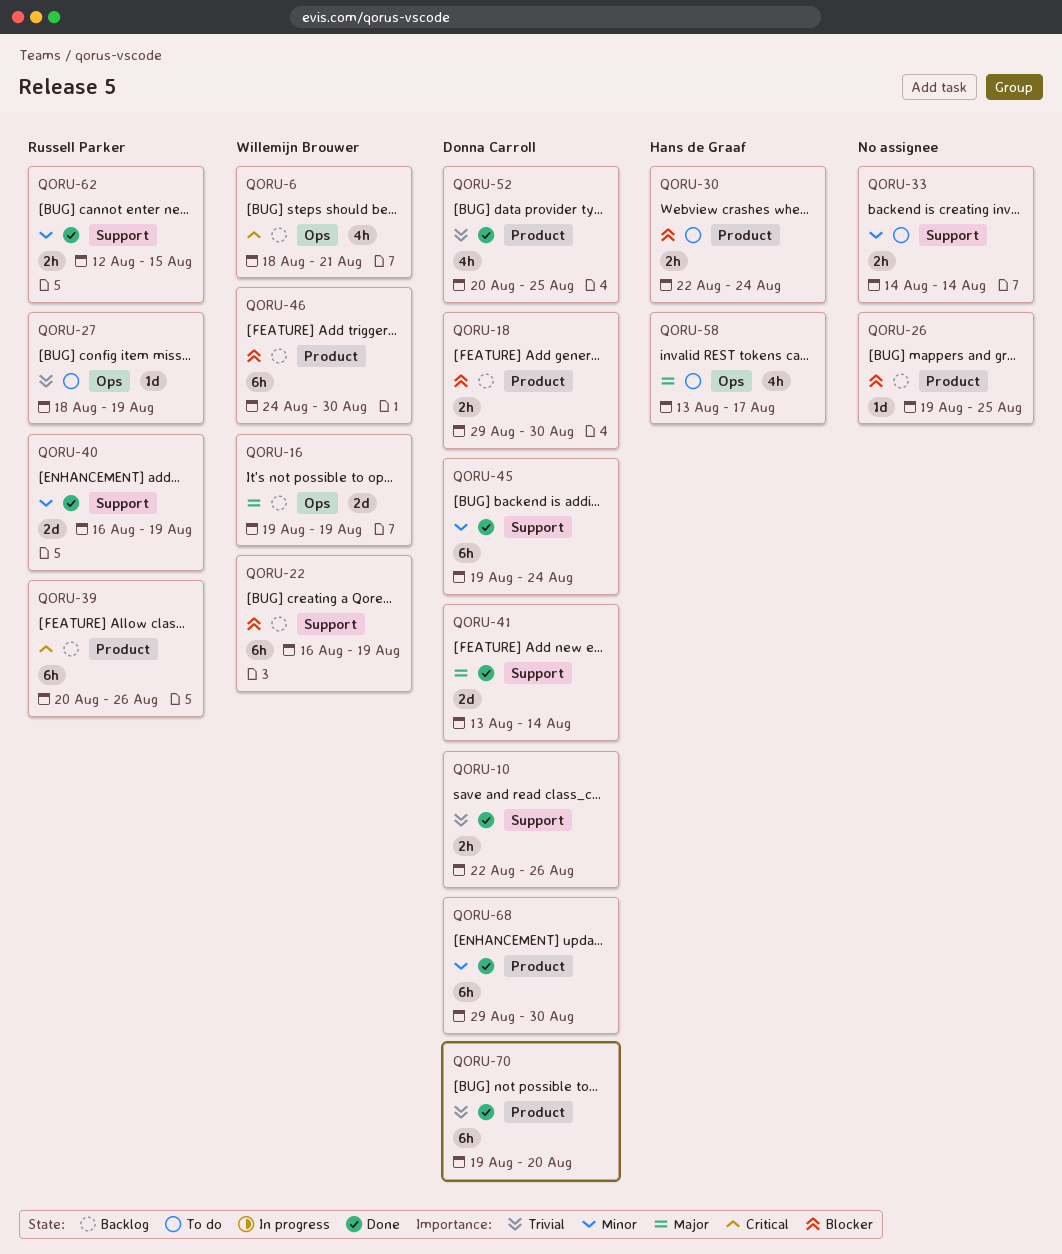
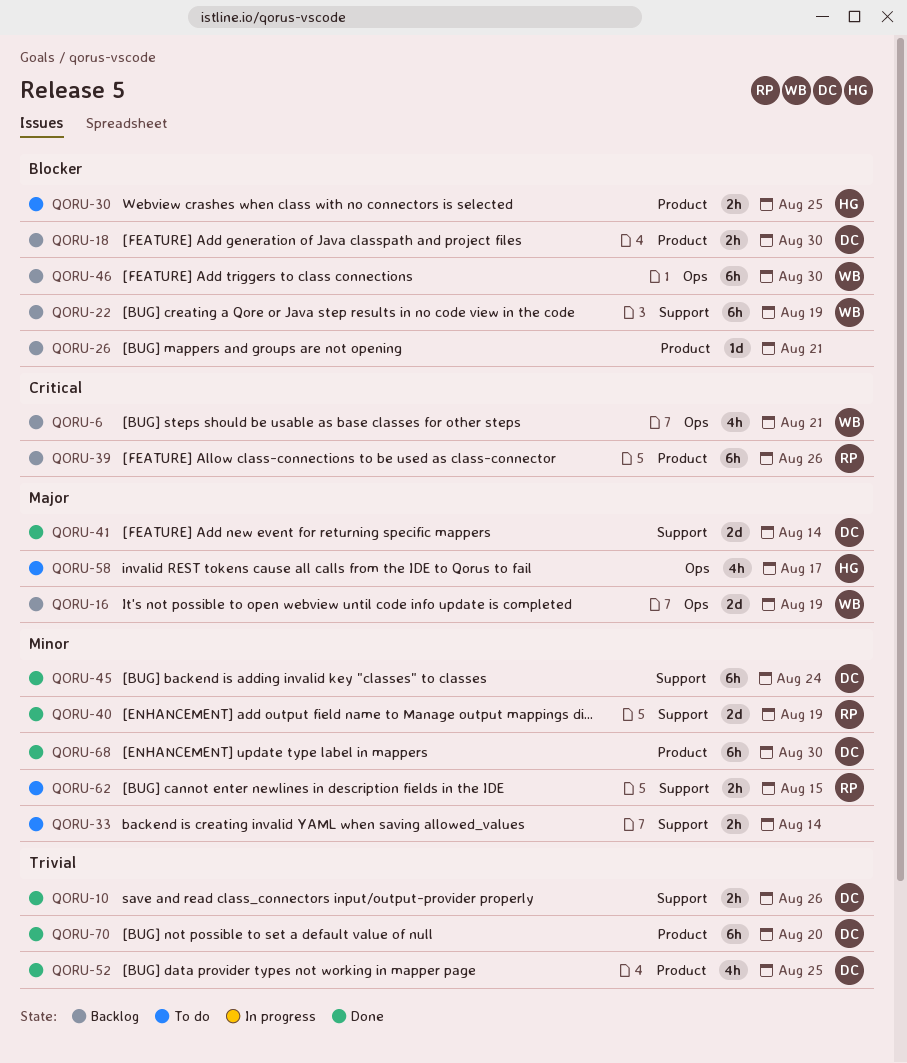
QORU-26, due: Aug 25 -> Aug 21
QORU-27: present -> none
QORU-30, due: Aug 24 -> Aug 25
QORU-46, label: Product -> Ops
QORU-62, status: Done -> To do

